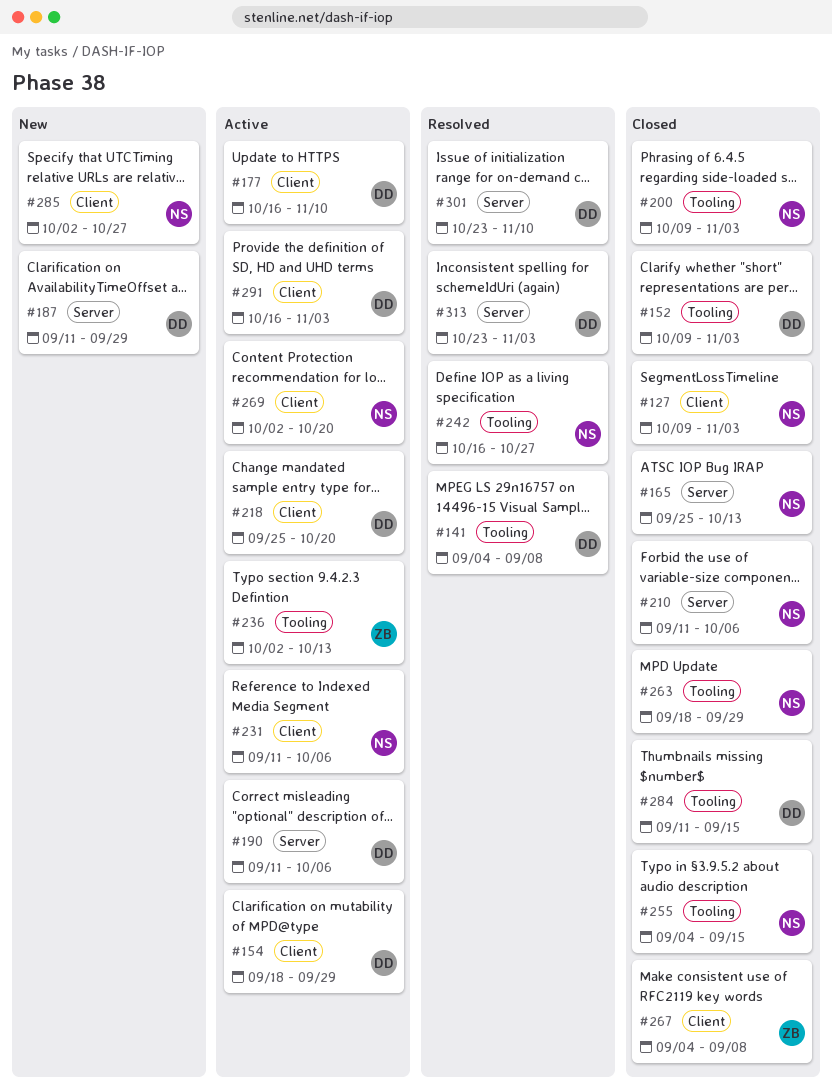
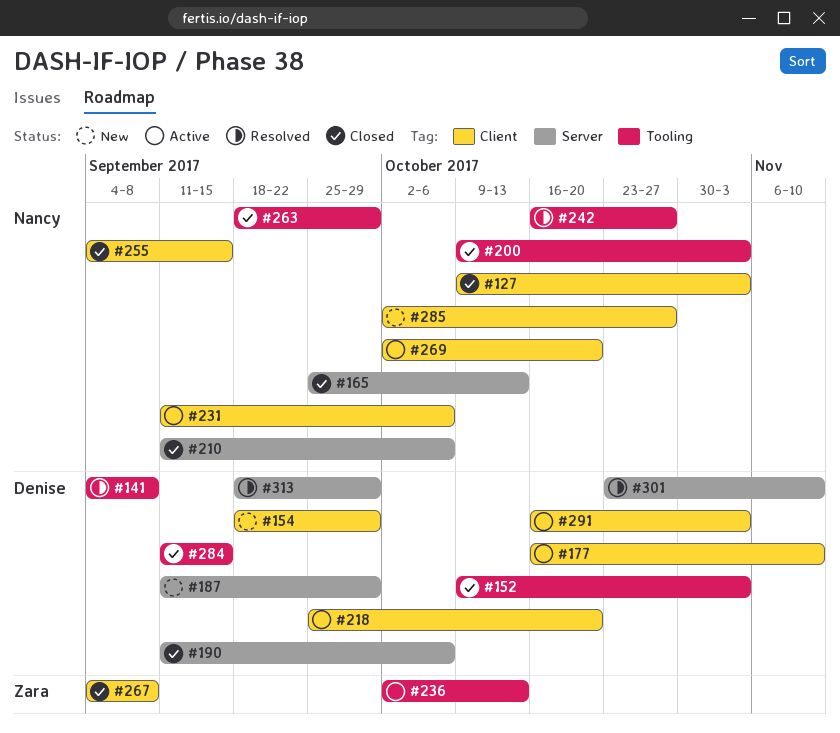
#154, status: Active -> New
#190, status: Active -> Closed
#255, label: Tooling -> Client
#313, start: Oct 23 -> Sep 18
#313, due: Nov 3 -> Sep 29

